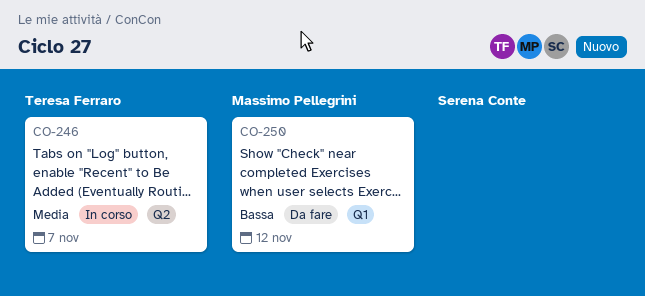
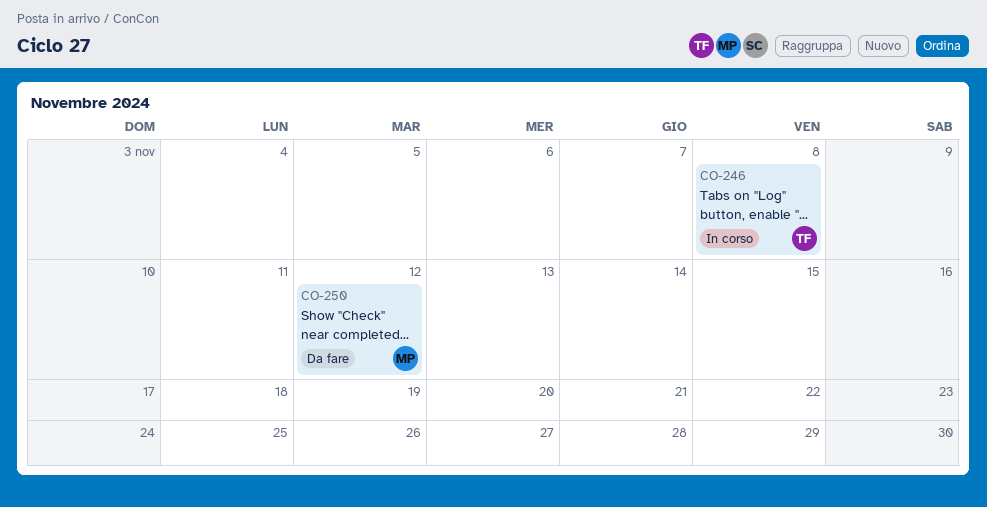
CO-246, due: Nov 7 -> Nov 8

